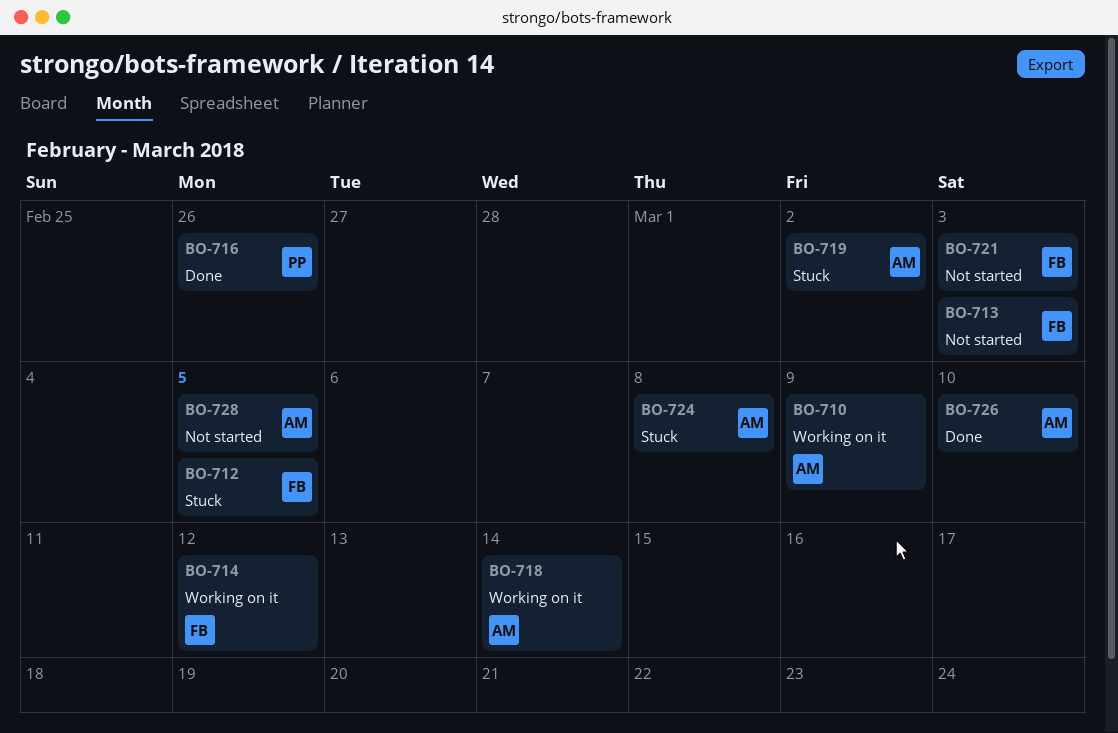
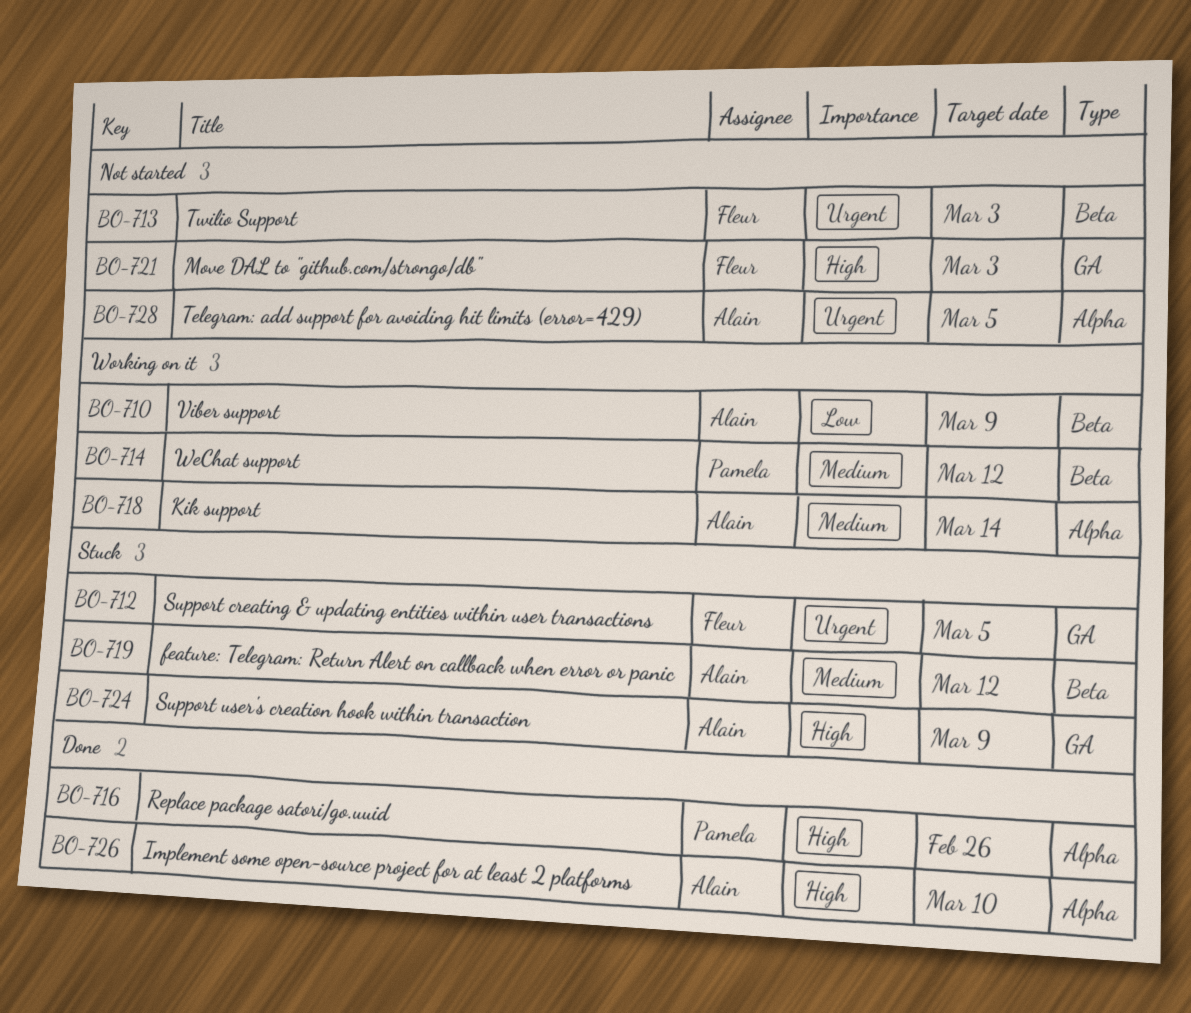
BO-714, owner: Fleur -> Pamela
BO-719, due: Mar 2 -> Mar 12
BO-724, due: Mar 8 -> Mar 9

